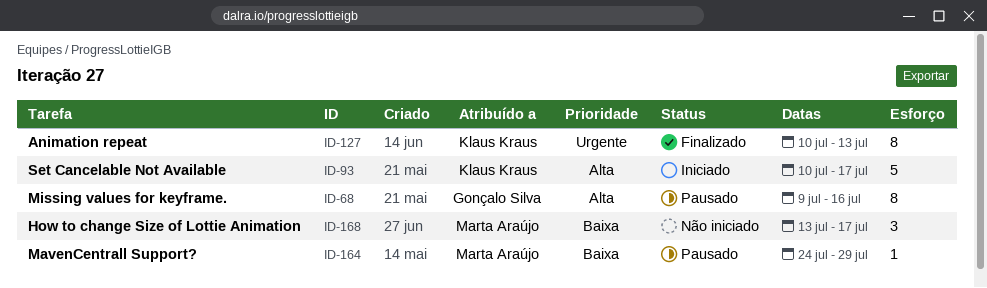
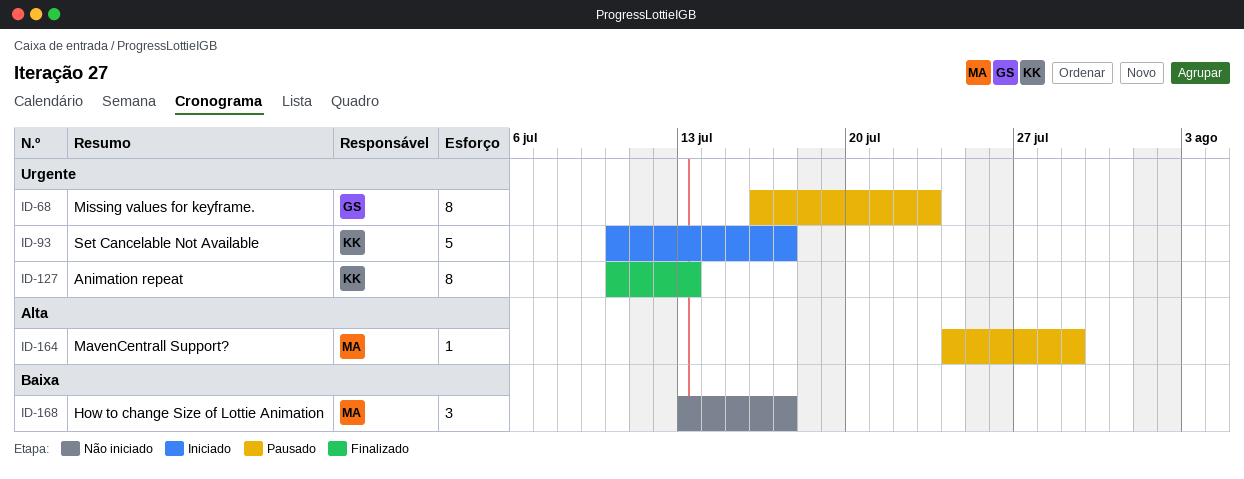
ID-68, priority: Alta -> Urgente
ID-68, start: Jul 9 -> Jul 16
ID-68, due: Jul 16 -> Jul 23
ID-93, priority: Alta -> Urgente
ID-164, priority: Baixa -> Alta

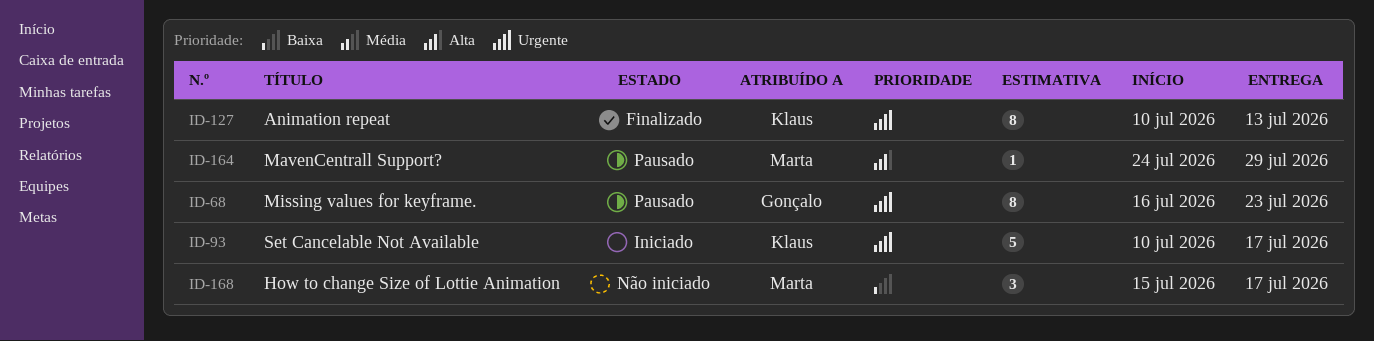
ID-168, start: Jul 13 -> Jul 15

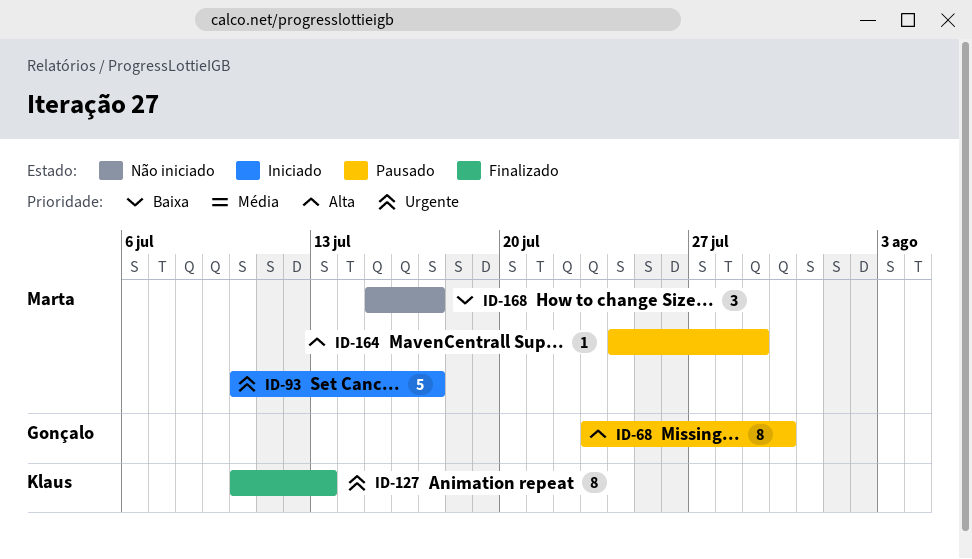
ID-68, priority: Urgente -> Alta
ID-68, start: Jul 16 -> Jul 23
ID-68, due: Jul 23 -> Jul 30
ID-93, owner: Klaus -> Marta

